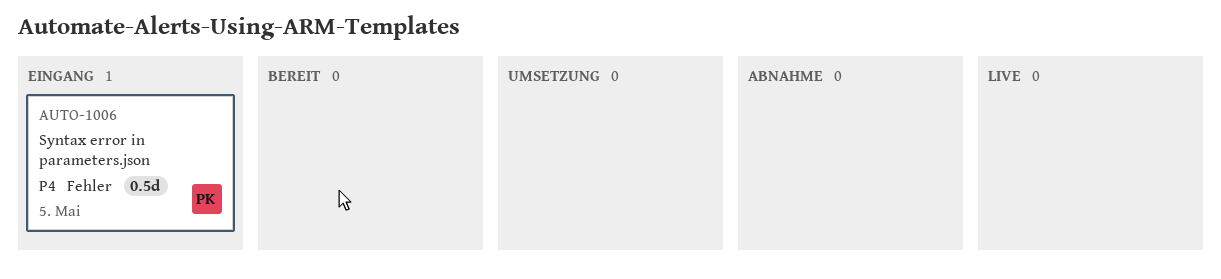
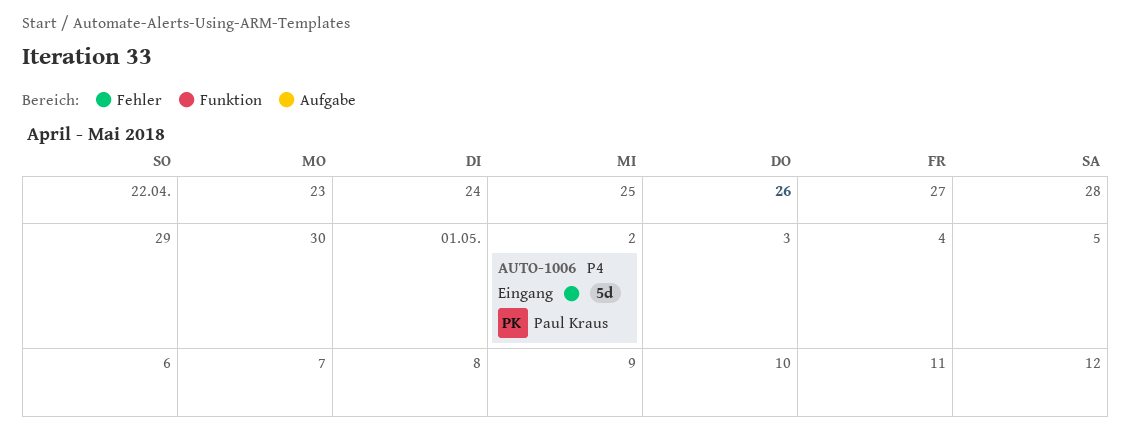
AUTO-1006, estimate: 0.5d -> 5d
AUTO-1006, due: May 5 -> May 2

